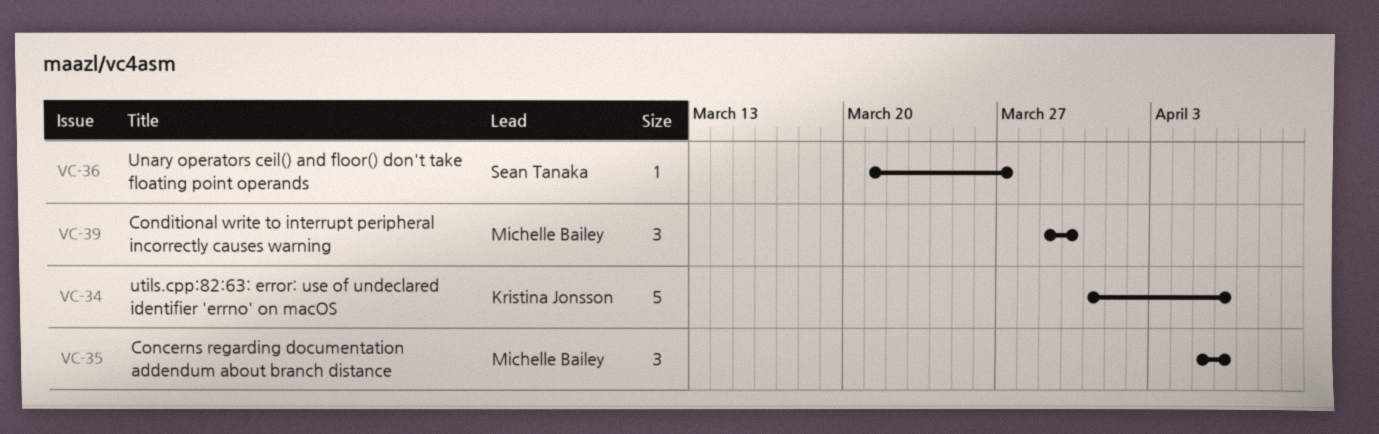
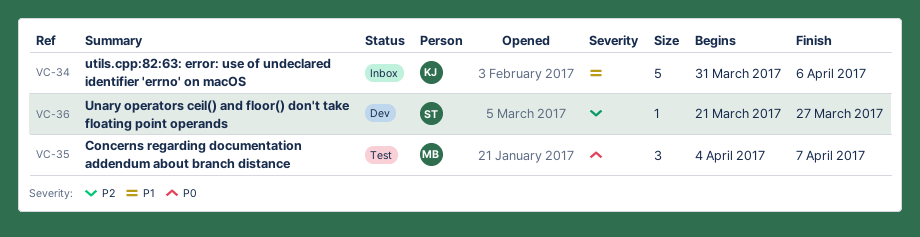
VC-35, start: Apr 5 -> Apr 4
VC-35, due: Apr 6 -> Apr 7
VC-39: present -> none

